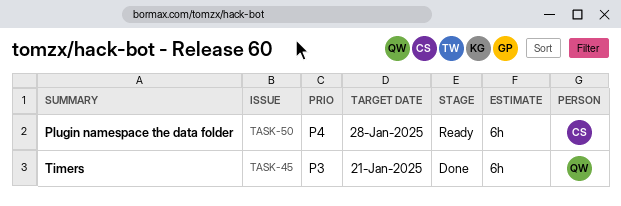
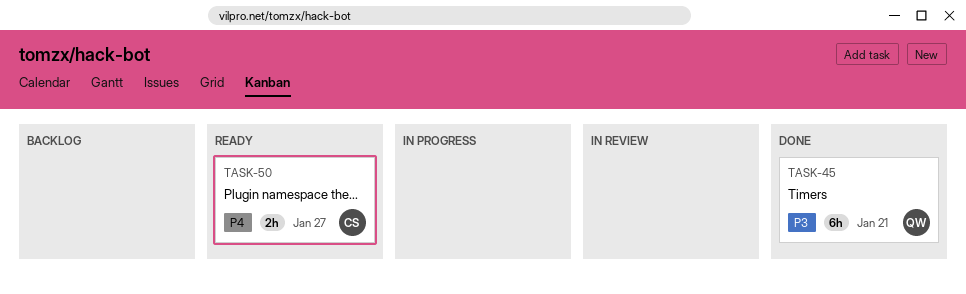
TASK-50, estimate: 6h -> 2h
TASK-50, due: Jan 28 -> Jan 27

